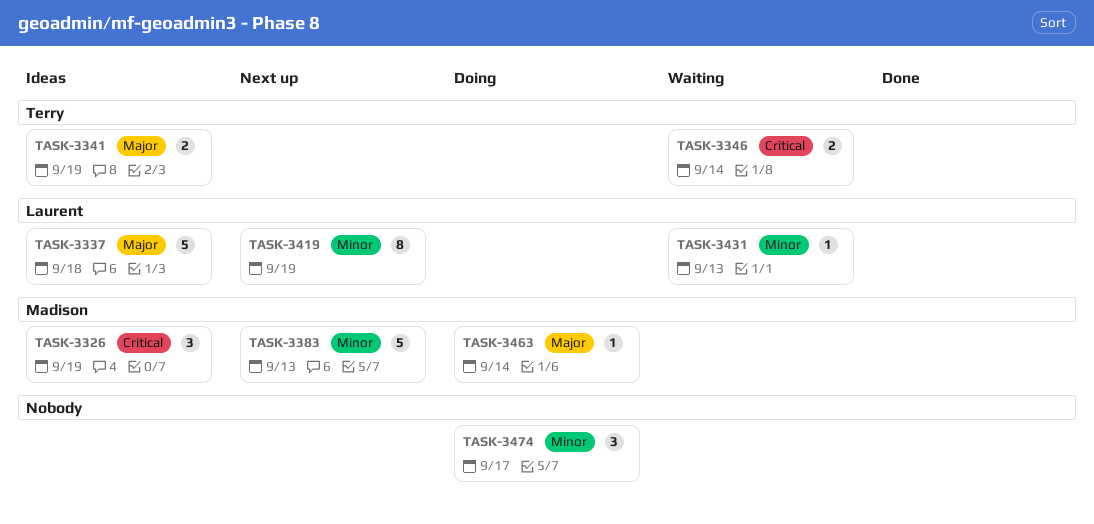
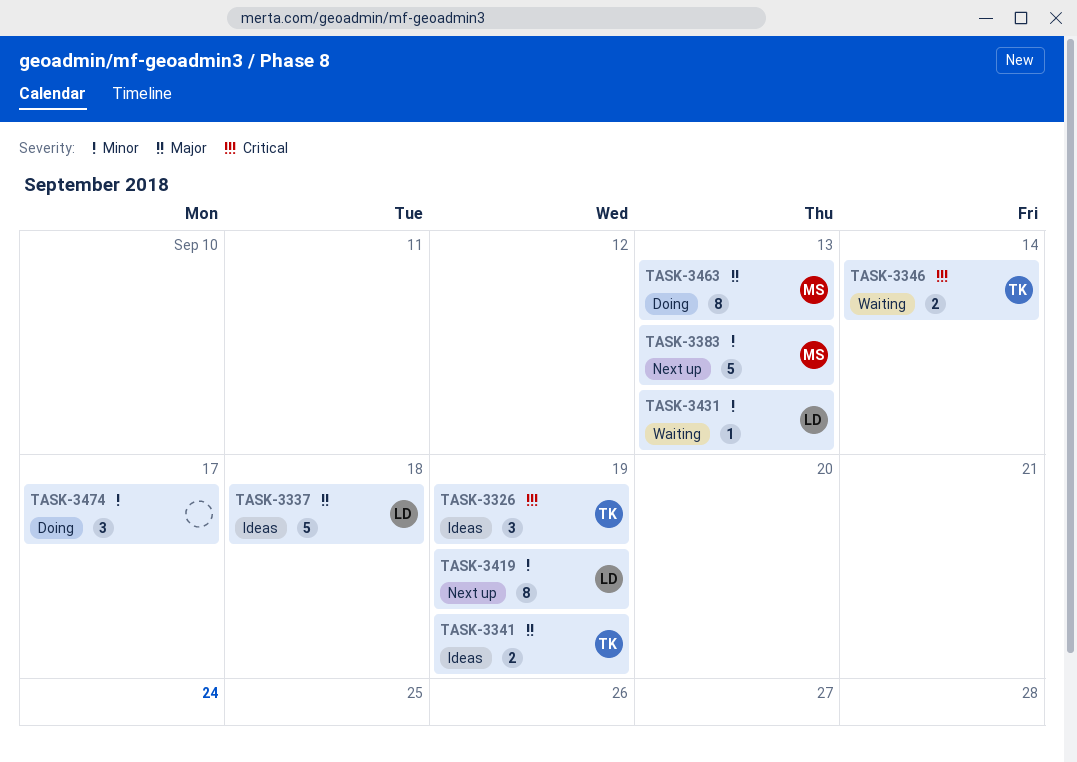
TASK-3326, owner: Madison -> Terry
TASK-3463, estimate: 1 -> 8
TASK-3463, due: Sep 14 -> Sep 13

